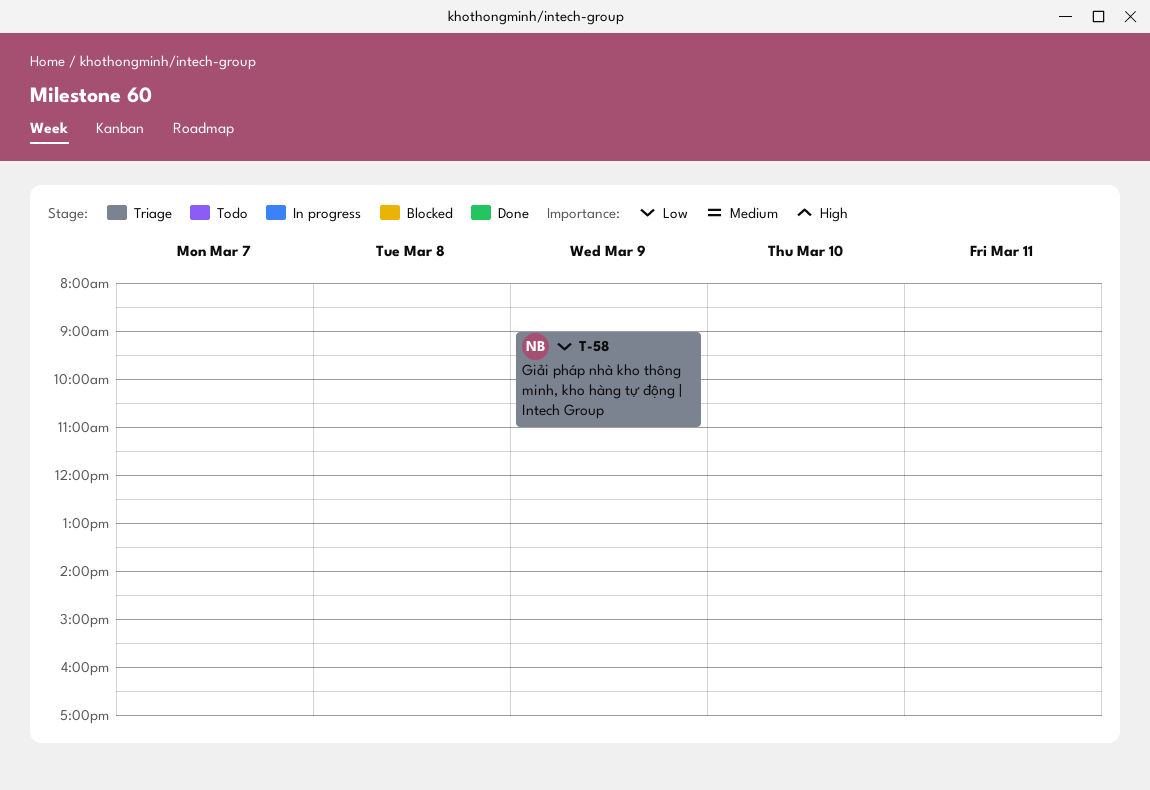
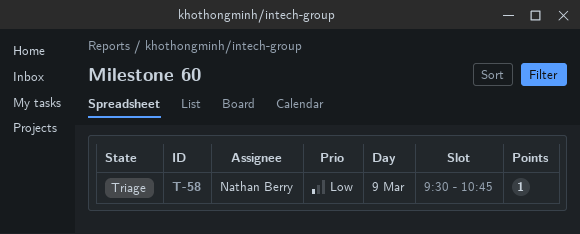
T-58, begins: 09:00 -> 09:30
T-58, ends: 11:00 -> 10:45

